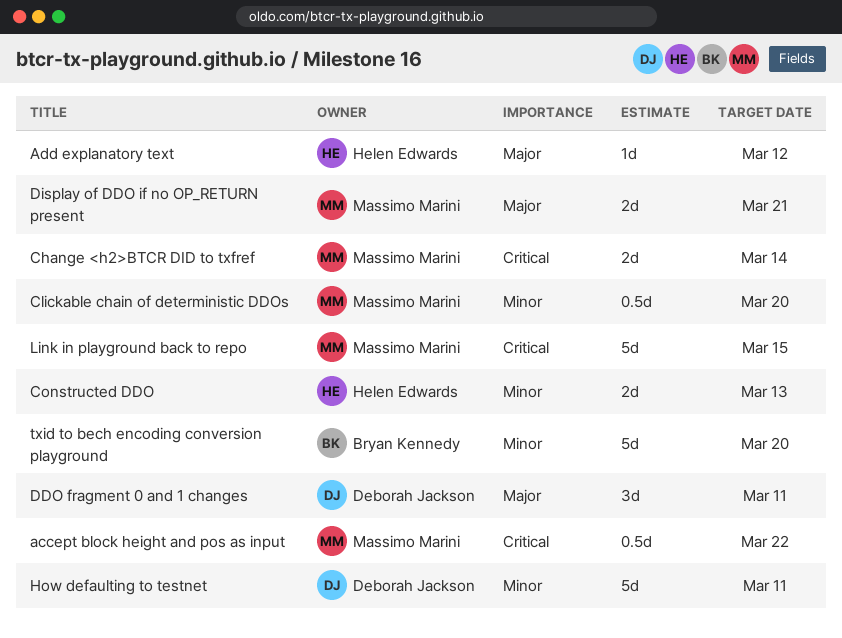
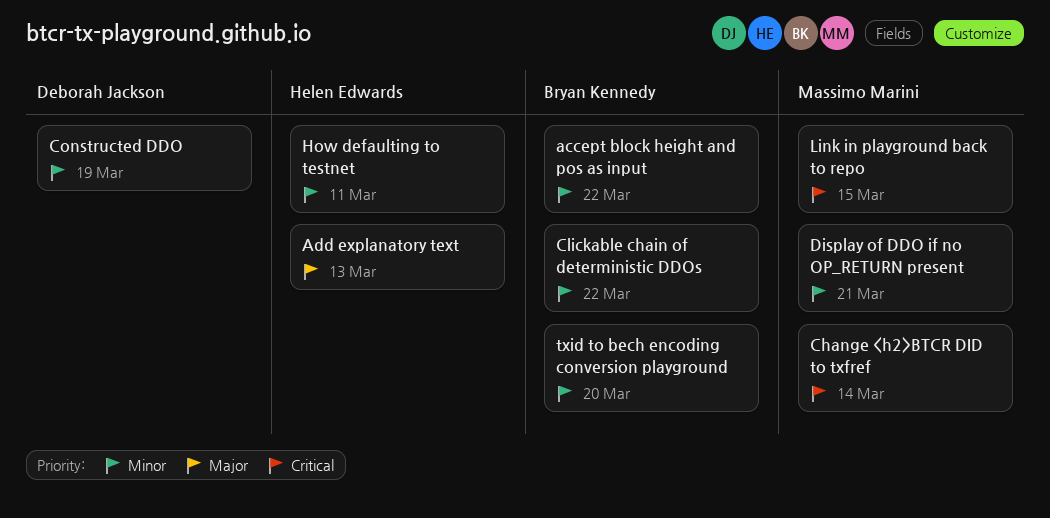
accept block height and pos as input, owner: Massimo Marini -> Bryan Kennedy
accept block height and pos as input, priority: Critical -> Minor
Add explanatory text, due: Mar 12 -> Mar 13
Clickable chain of deterministic DDOs, owner: Massimo Marini -> Bryan Kennedy
Clickable chain of deterministic DDOs, due: Mar 20 -> Mar 22
Constructed DDO, owner: Helen Edwards -> Deborah Jackson
Constructed DDO, due: Mar 13 -> Mar 19
DDO fragment 0 and 1 changes: present -> none
Display of DDO if no OP_RETURN present, priority: Major -> Minor
How defaulting to testnet, owner: Deborah Jackson -> Helen Edwards

